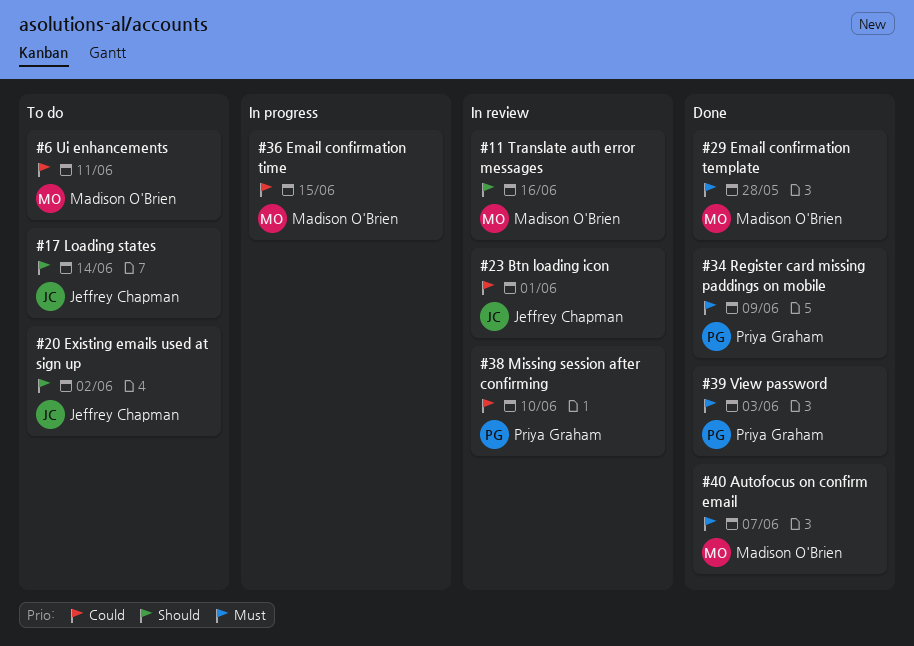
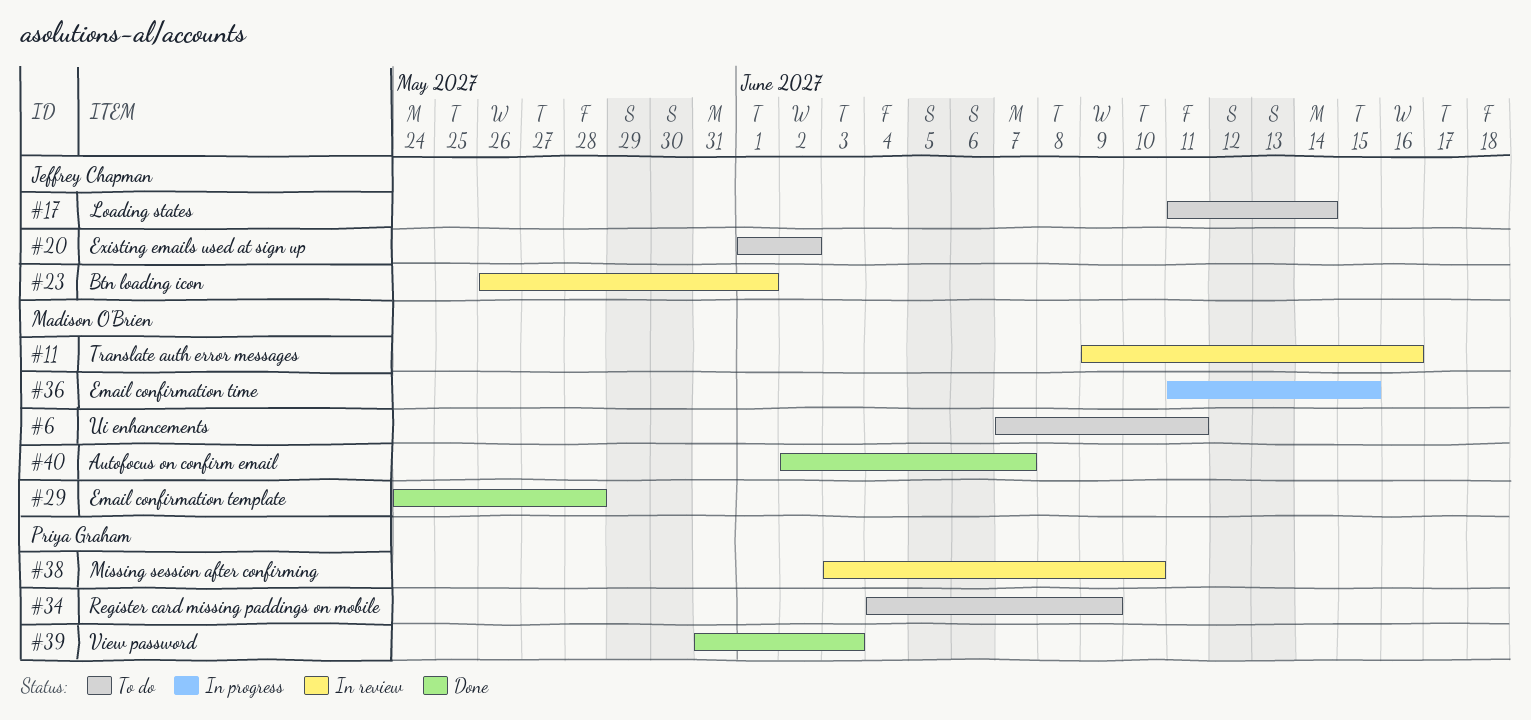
#34, status: Done -> To do

